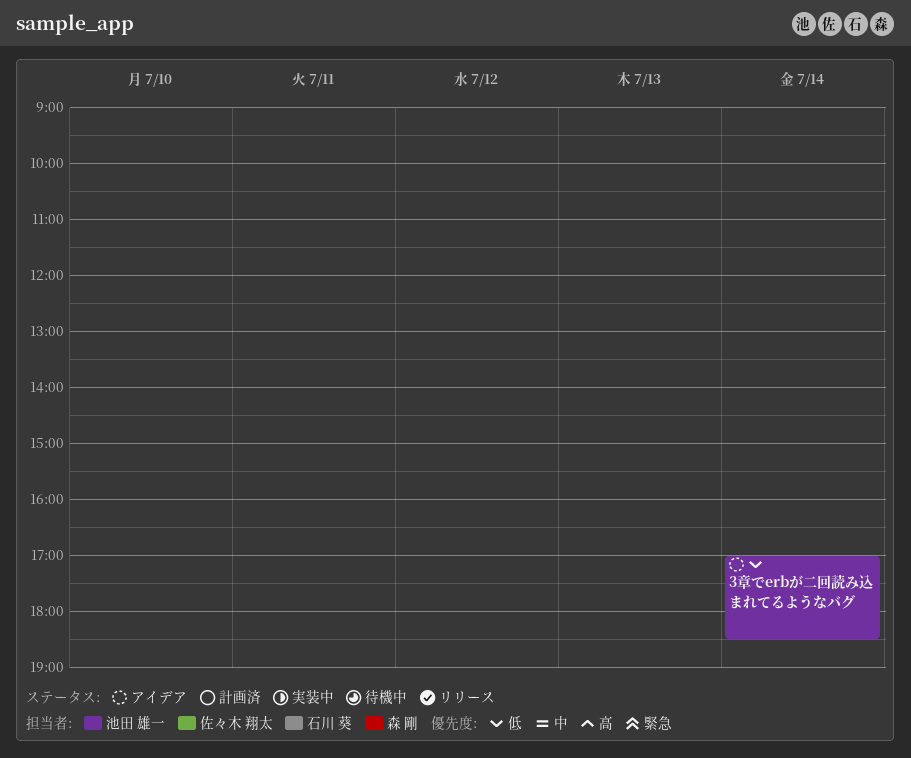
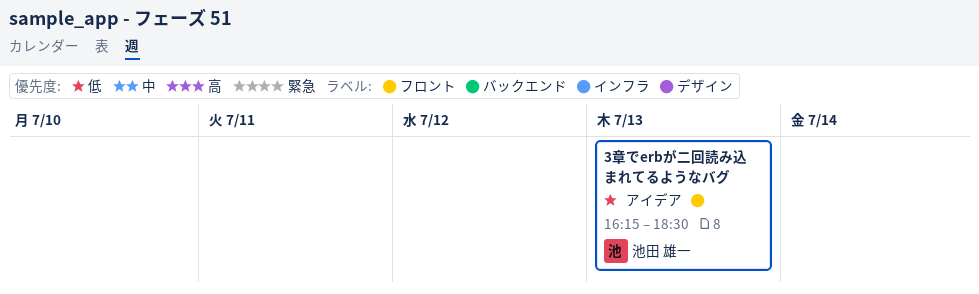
3章でerbが二回読み込まれてるようなバグ, day: Jul 14 -> Jul 13
3章でerbが二回読み込まれてるようなバグ, begins: 17:00 -> 16:15

